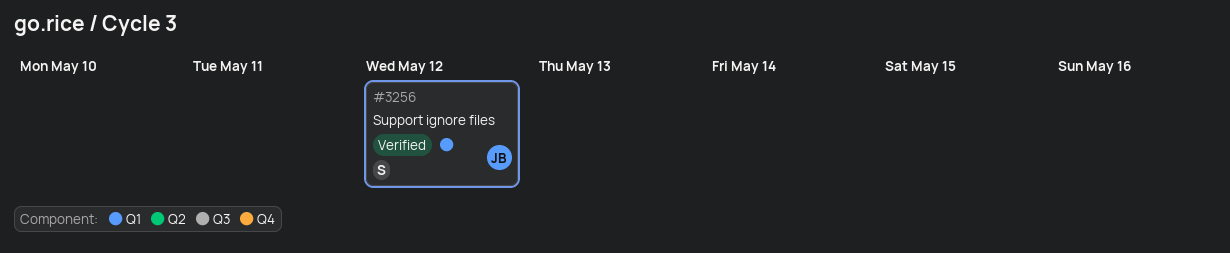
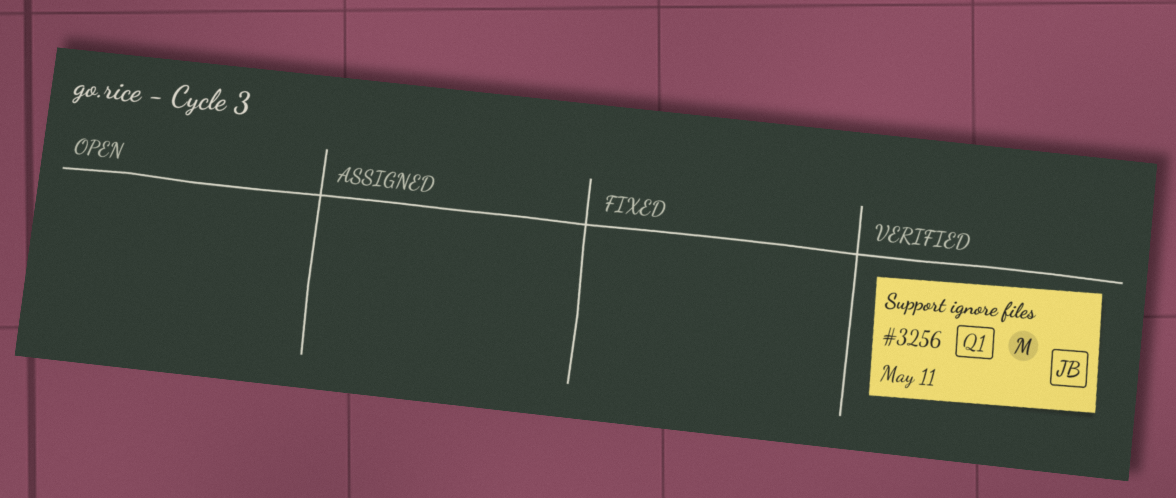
#3256, estimate: S -> M
#3256, due: May 12 -> May 11

